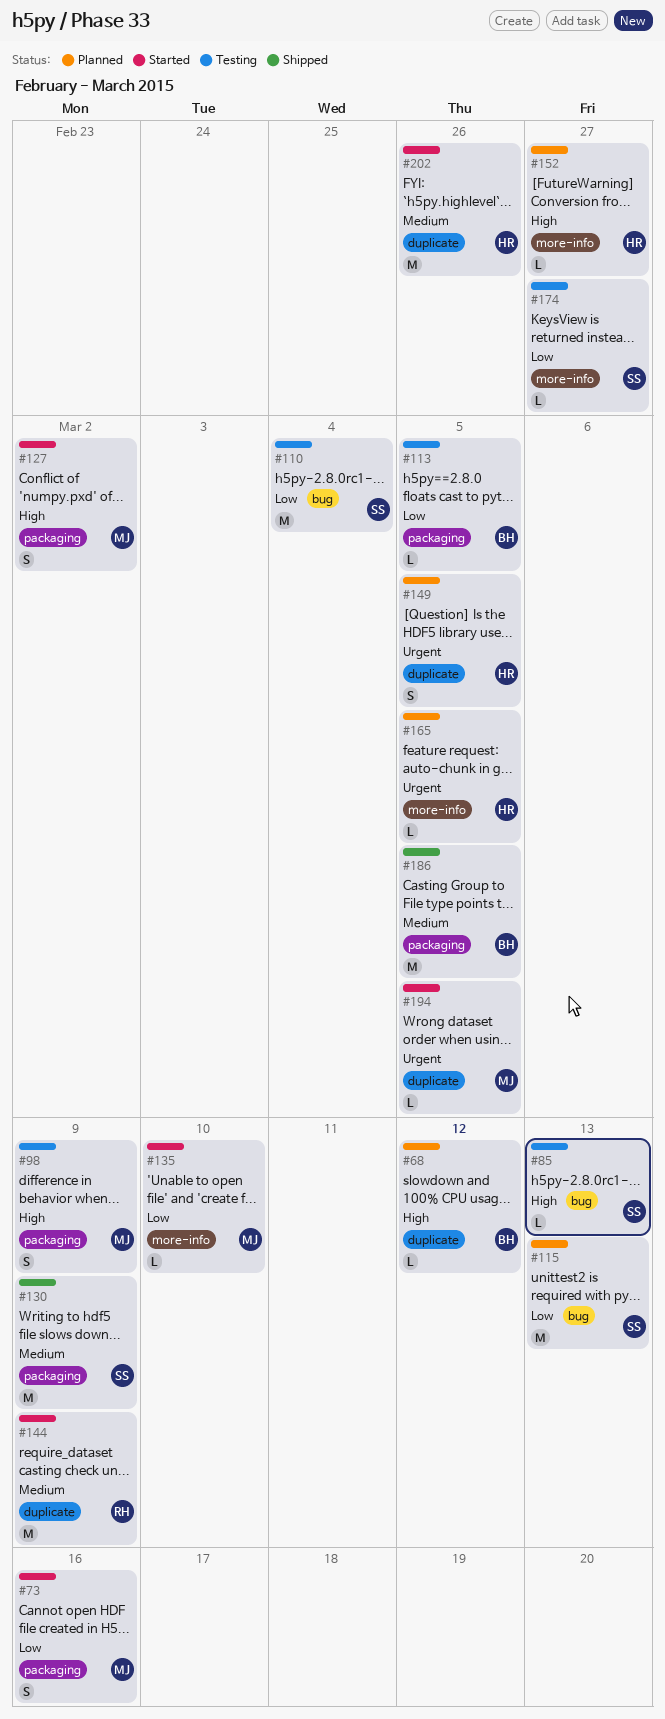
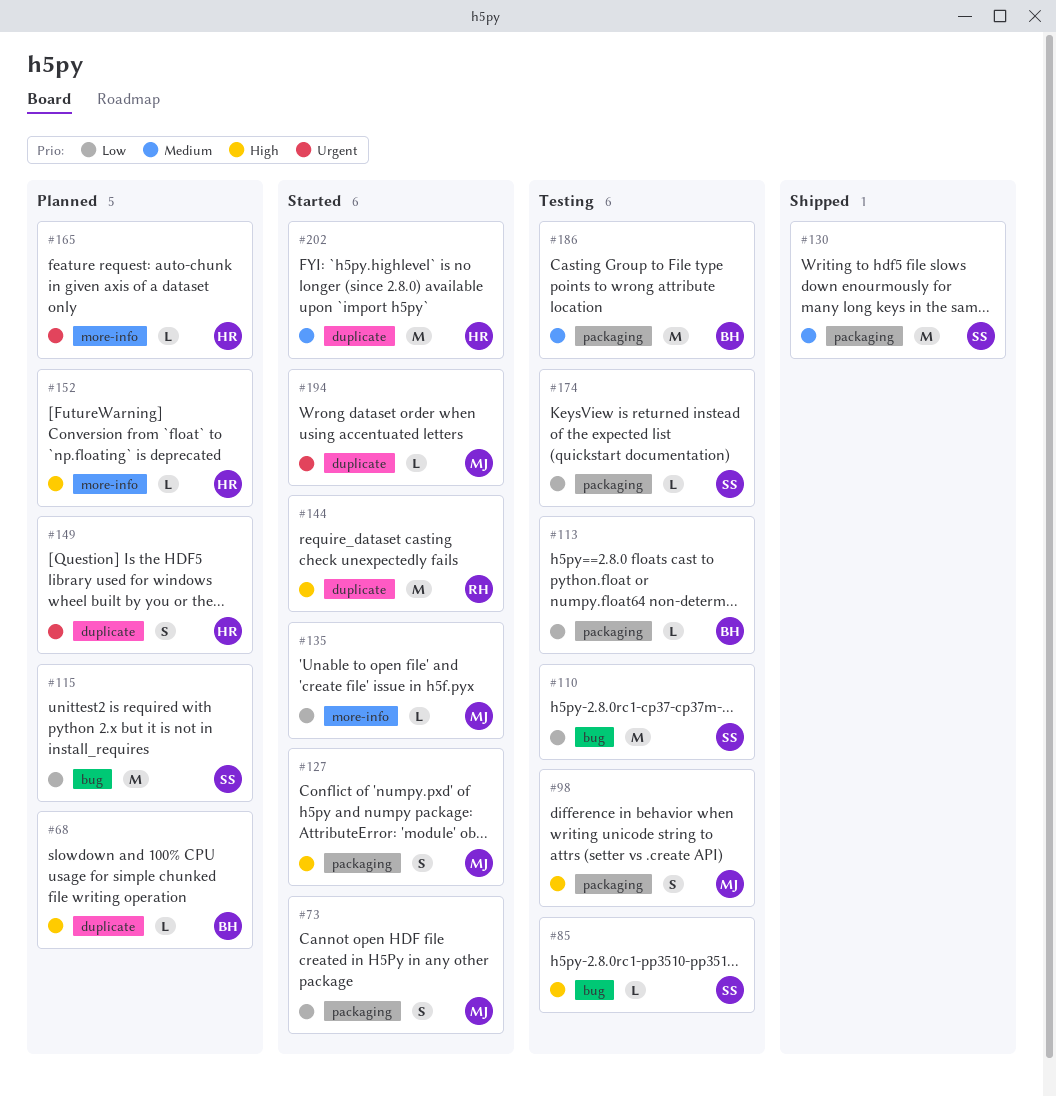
#144, priority: Medium -> High
#174, label: more-info -> packaging
#186, status: Shipped -> Testing

